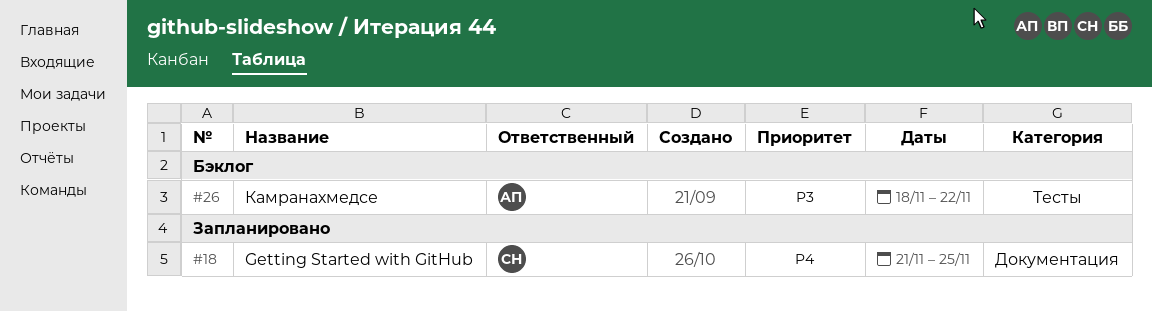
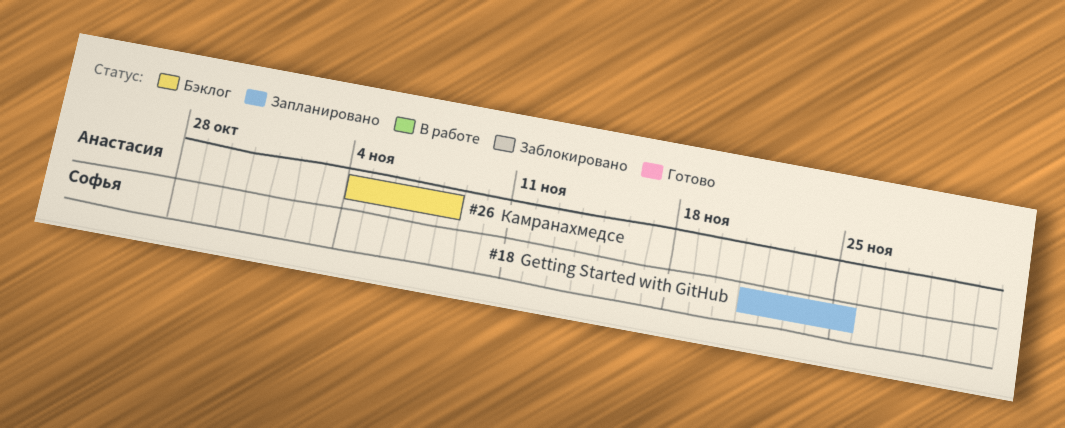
#26, start: Nov 18 -> Nov 4
#26, due: Nov 22 -> Nov 8

